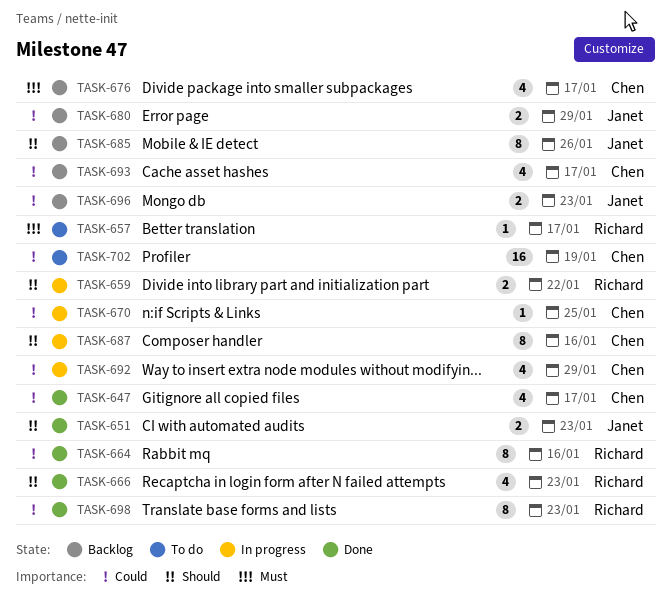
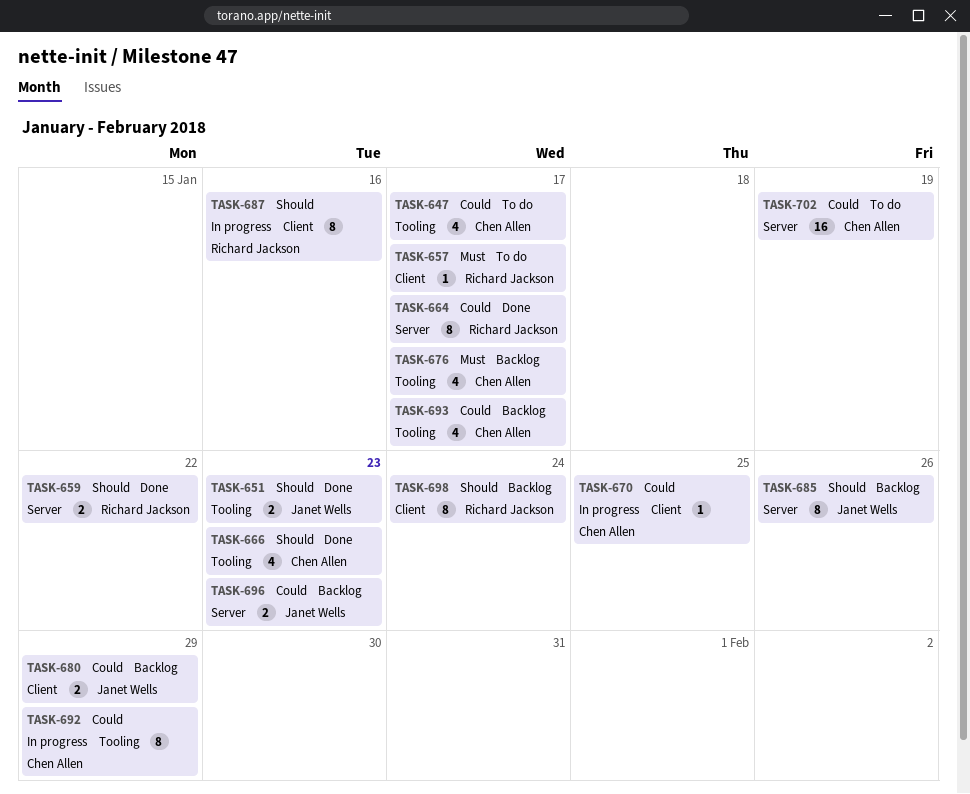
TASK-647, status: Done -> To do
TASK-659, status: In progress -> Done
TASK-664, due: Jan 16 -> Jan 17
TASK-666, owner: Richard Jackson -> Chen Allen
TASK-687, owner: Chen Allen -> Richard Jackson
TASK-692, estimate: 4 -> 8
TASK-698, status: Done -> Backlog
TASK-698, priority: Could -> Should
TASK-698, due: Jan 23 -> Jan 24

